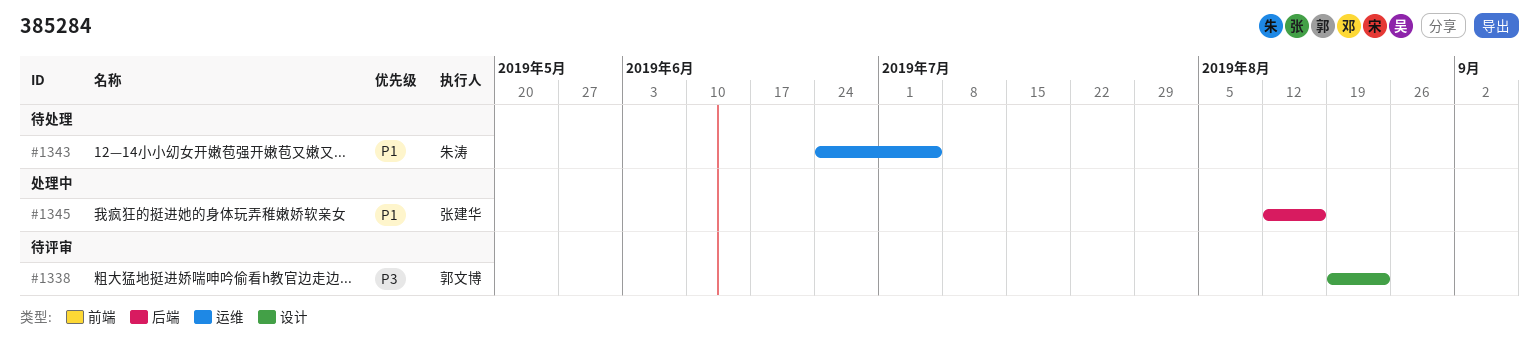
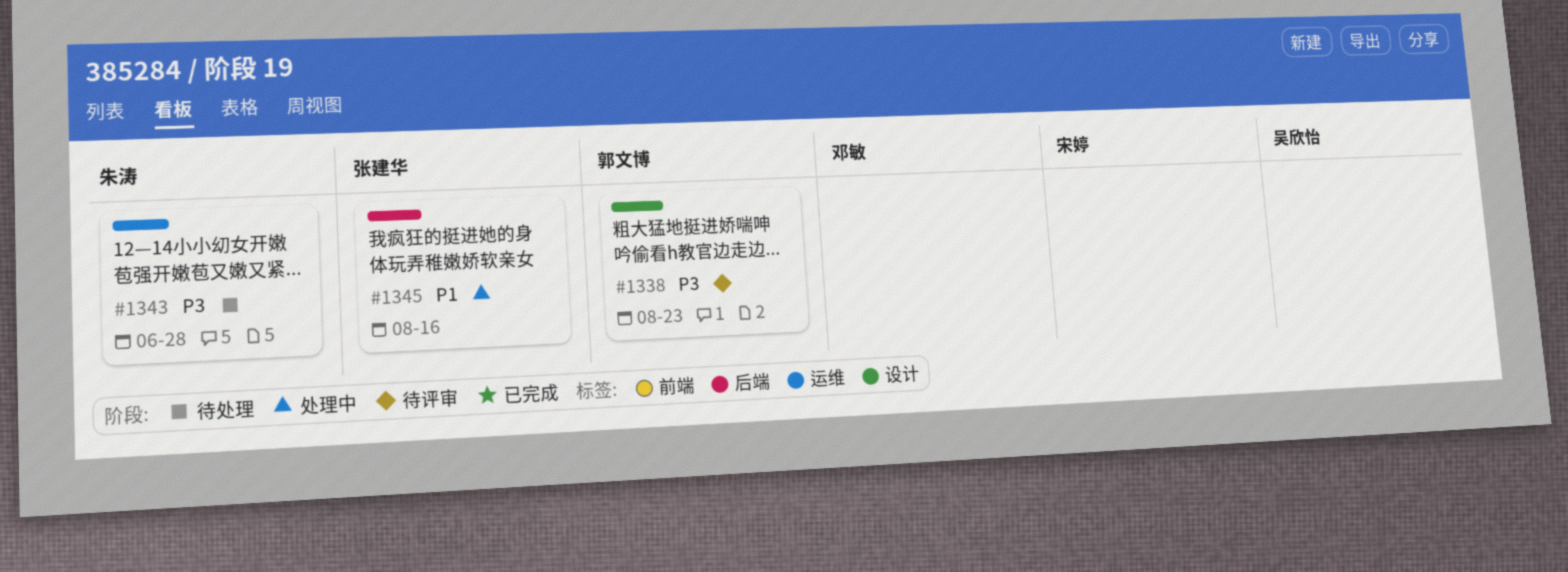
#1343, priority: P1 -> P3
#1343, due: Jul 5 -> Jun 28

